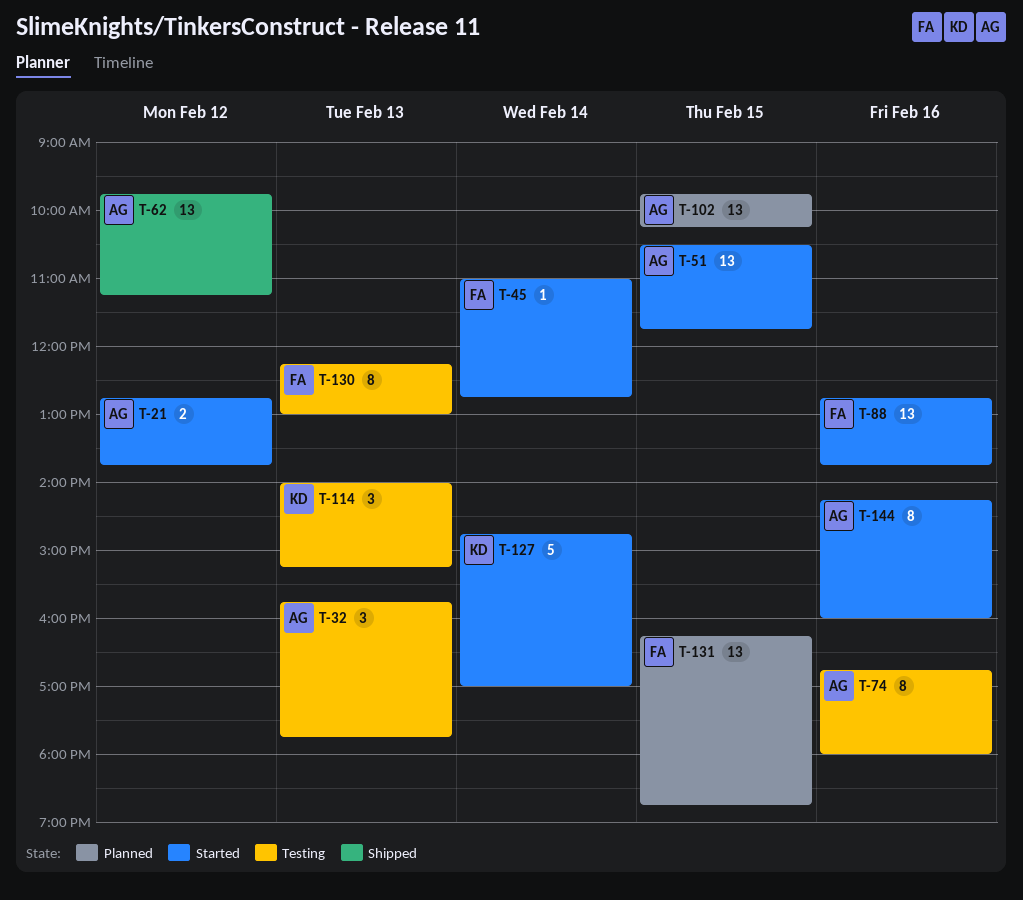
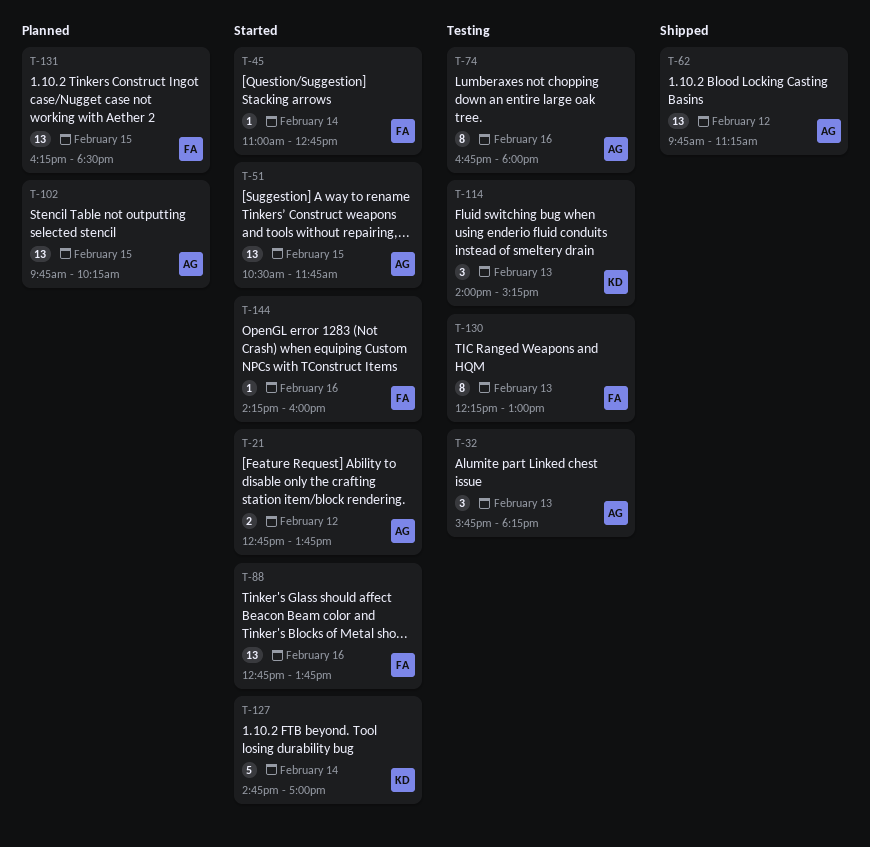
T-32, ends: 17:45 -> 18:15
T-131, ends: 18:45 -> 18:30
T-144, owner: AG -> FA
T-144, estimate: 8 -> 1

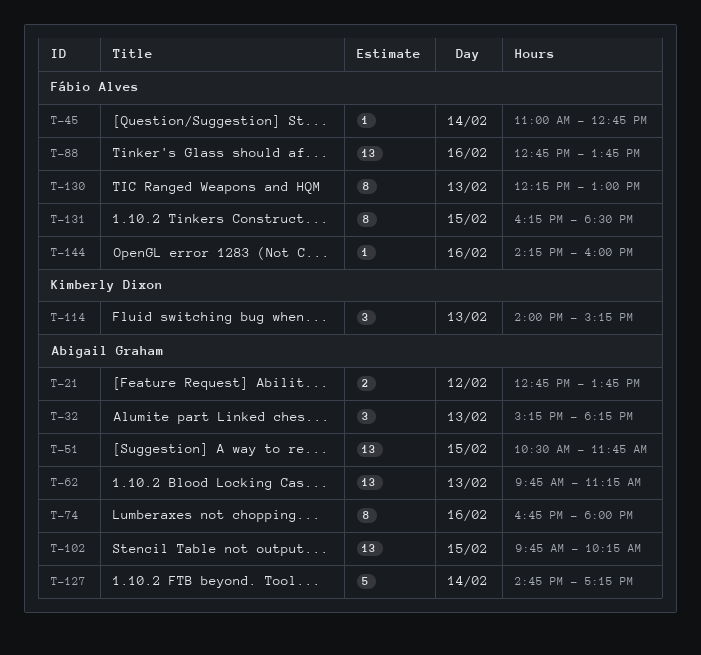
T-32, begins: 15:45 -> 15:15
T-62, day: Feb 12 -> Feb 13
T-127, owner: Kimberly Dixon -> Abigail Graham
T-127, ends: 17:00 -> 17:15
T-131, estimate: 13 -> 8

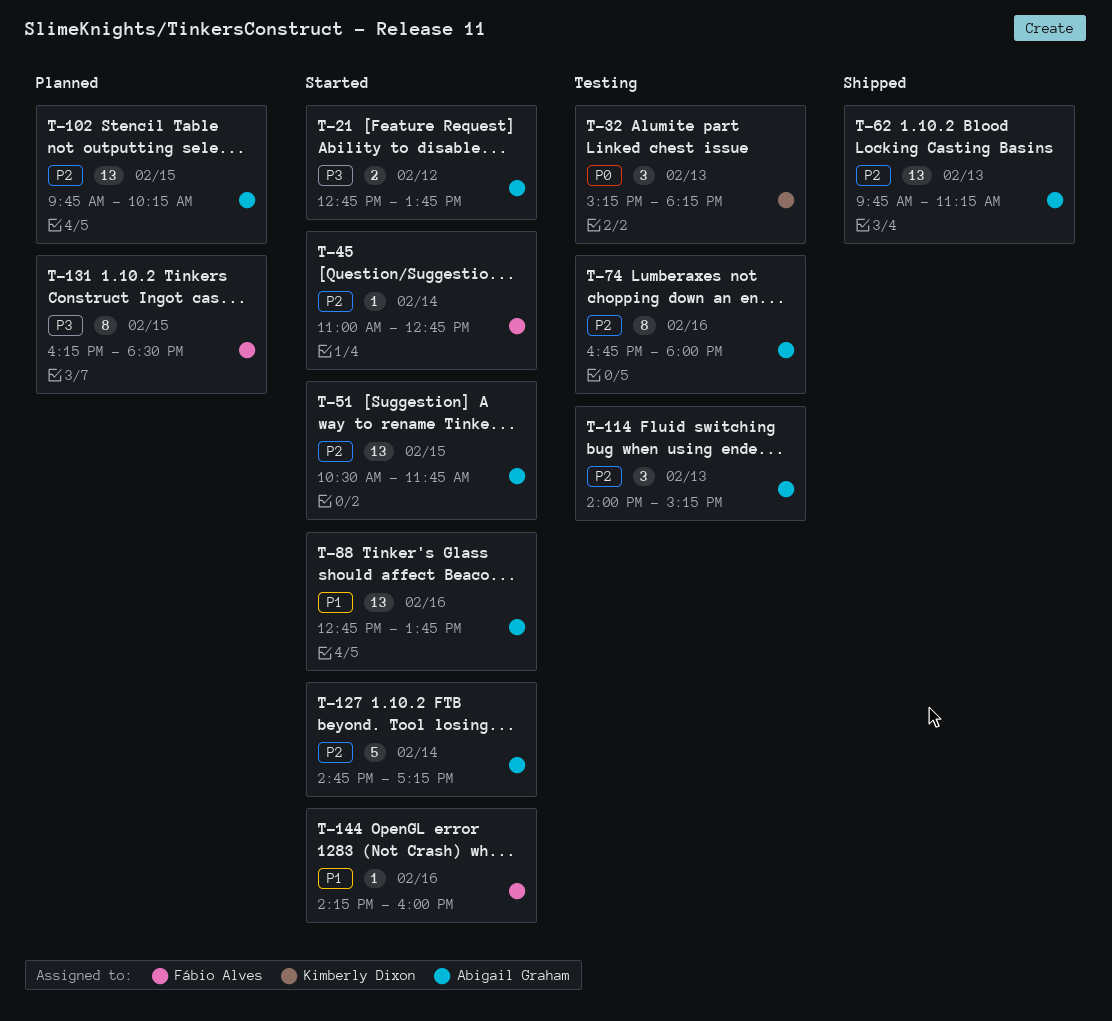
T-32, owner: Abigail Graham -> Kimberly Dixon
T-88, owner: Fábio Alves -> Abigail Graham
T-114, owner: Kimberly Dixon -> Abigail Graham
T-130: present -> none

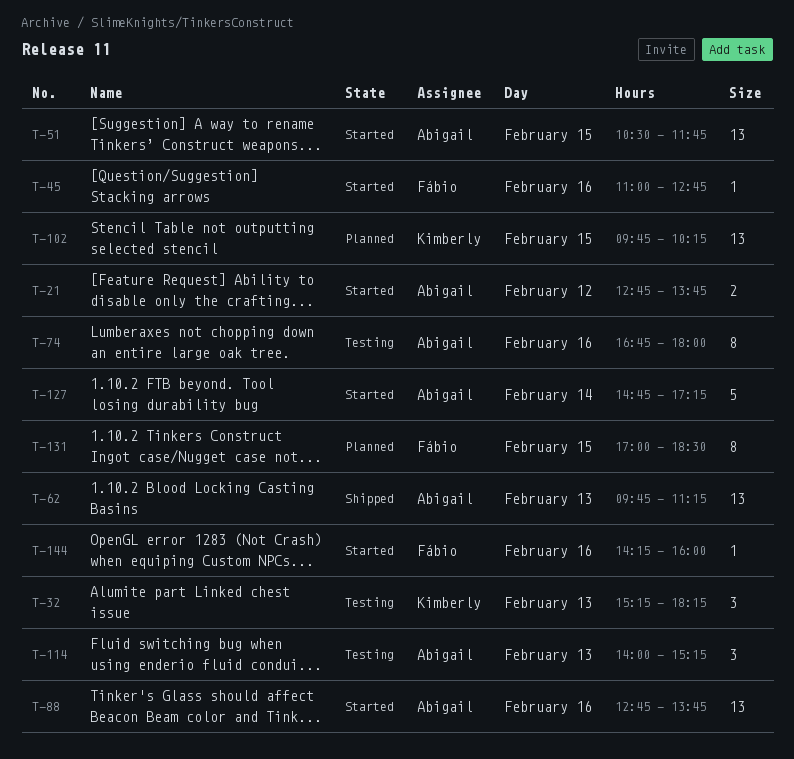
T-45, day: Feb 14 -> Feb 16
T-102, owner: Abigail Graham -> Kimberly Dixon
T-131, begins: 16:15 -> 17:00

